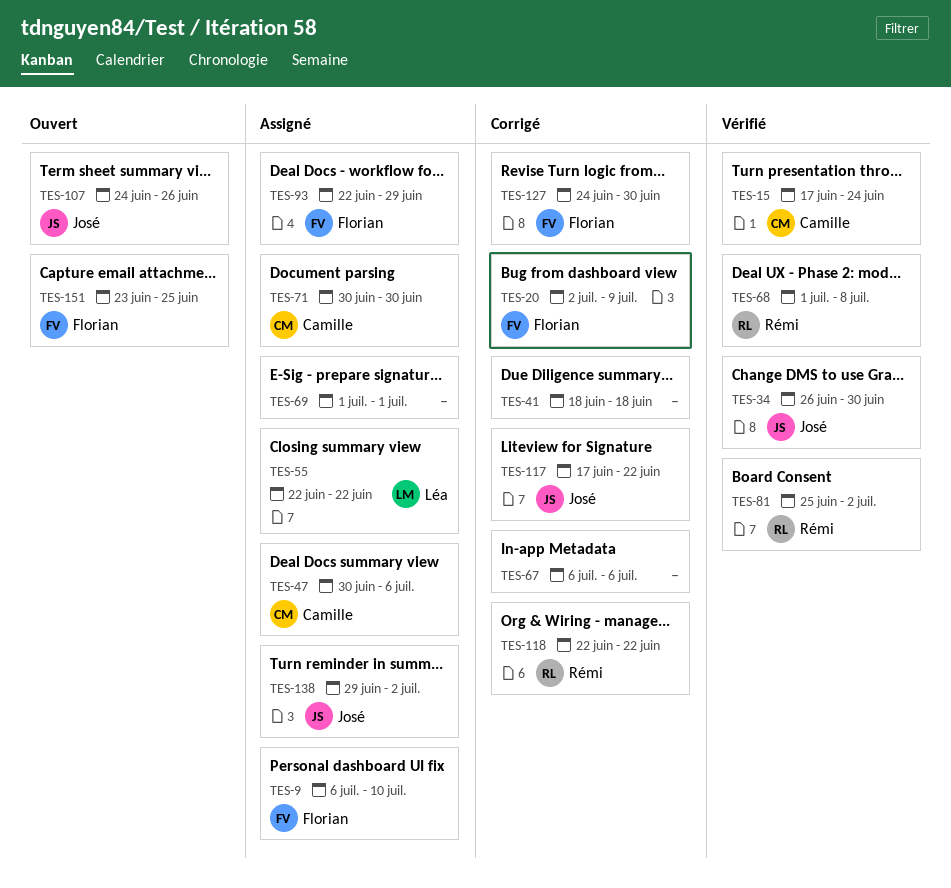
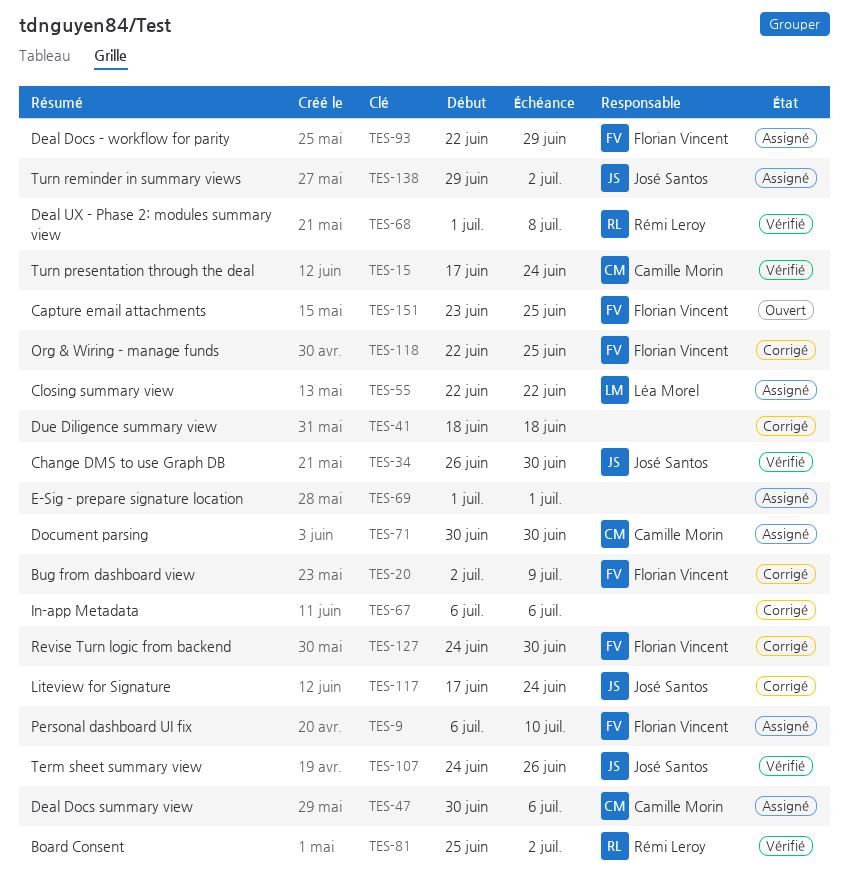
TES-107, status: Ouvert -> Vérifié
TES-117, due: Jun 22 -> Jun 24
TES-118, owner: Rémi Leroy -> Florian Vincent
TES-118, due: Jun 22 -> Jun 25

